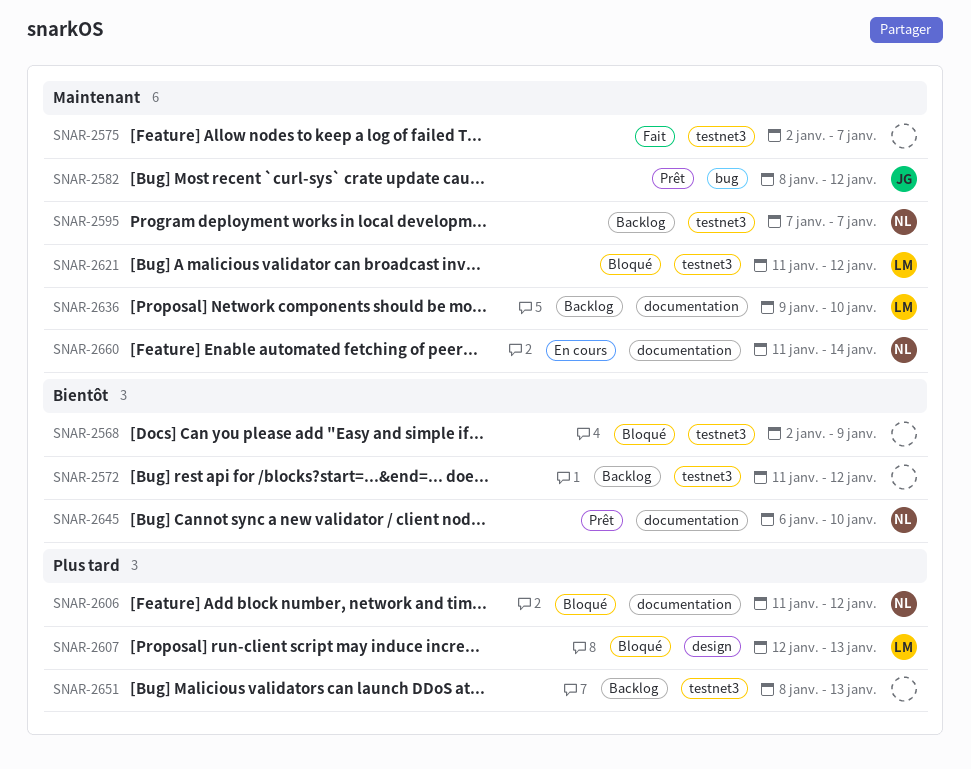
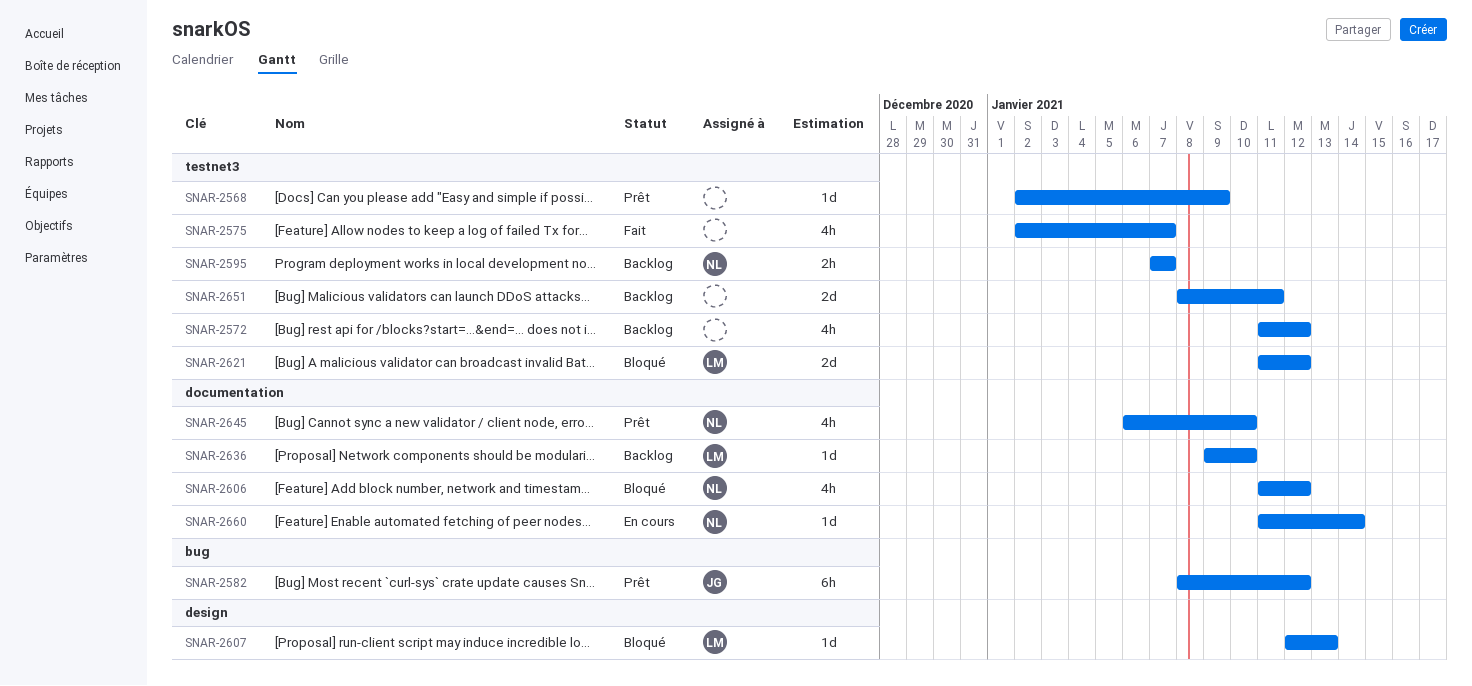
SNAR-2568, status: Bloqué -> Prêt
SNAR-2651, due: Jan 13 -> Jan 11

